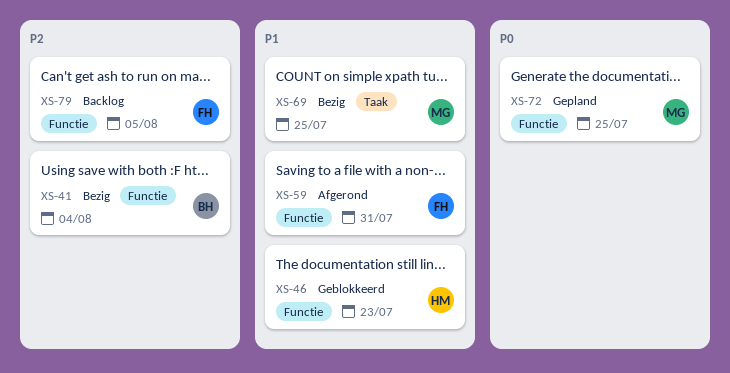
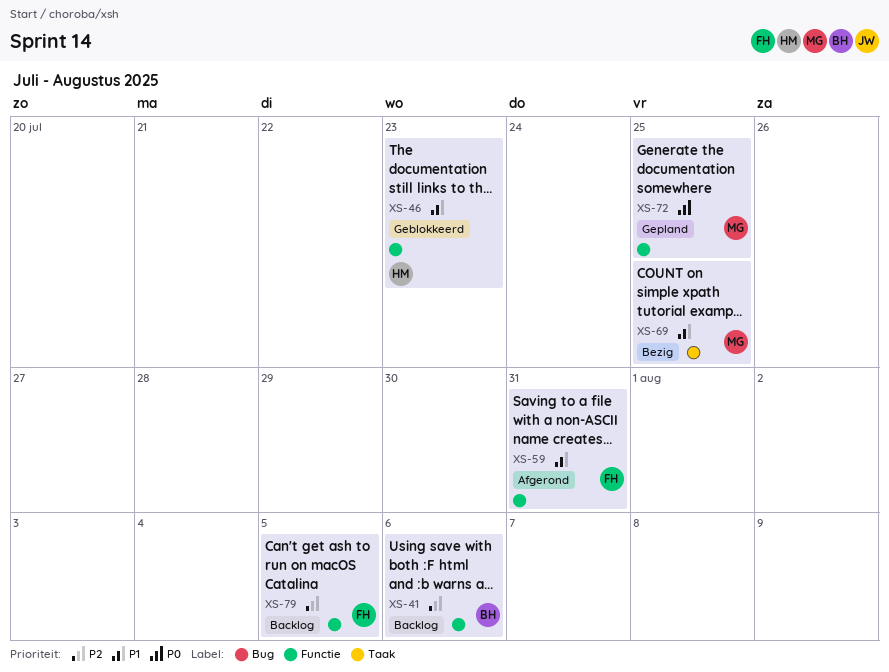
XS-41, status: Bezig -> Backlog
XS-41, due: Aug 4 -> Aug 6

